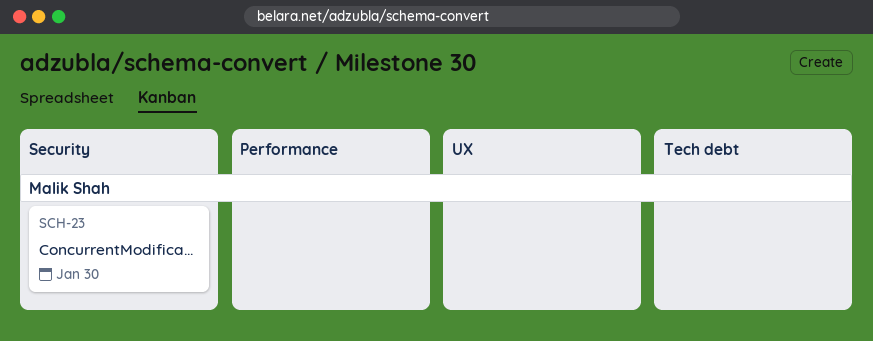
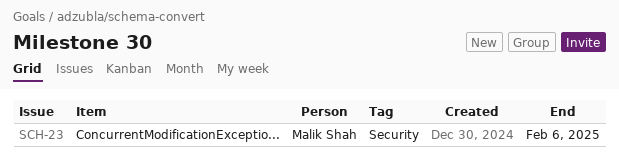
SCH-23, due: Jan 30 -> Feb 6

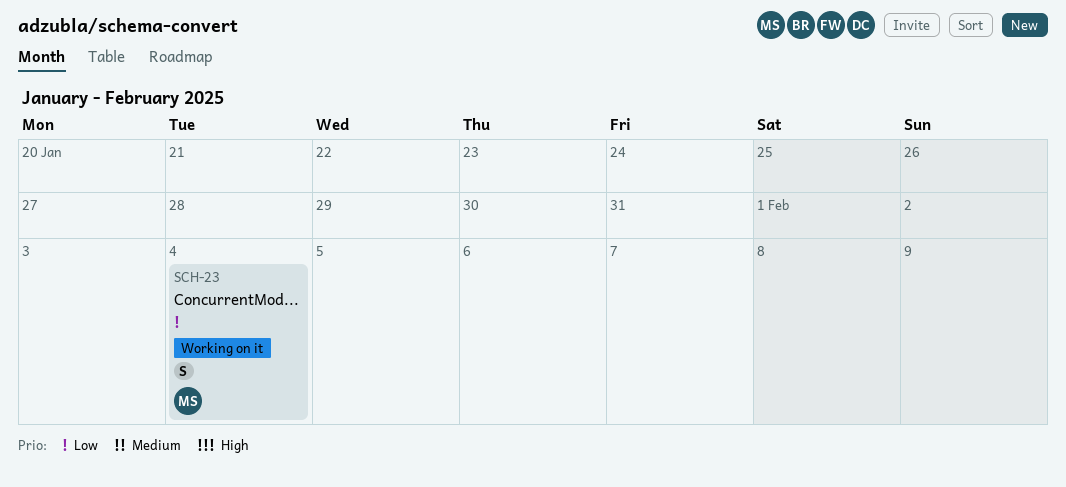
SCH-23, due: Feb 6 -> Feb 4

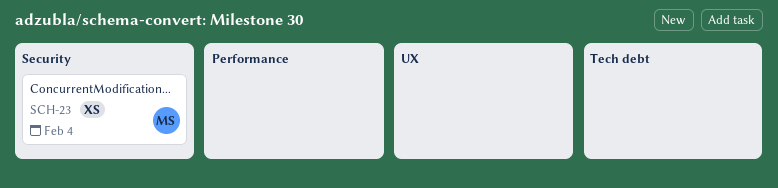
SCH-23, estimate: S -> XS

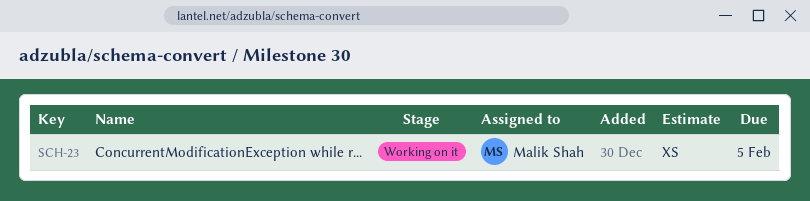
SCH-23, due: Feb 4 -> Feb 5

